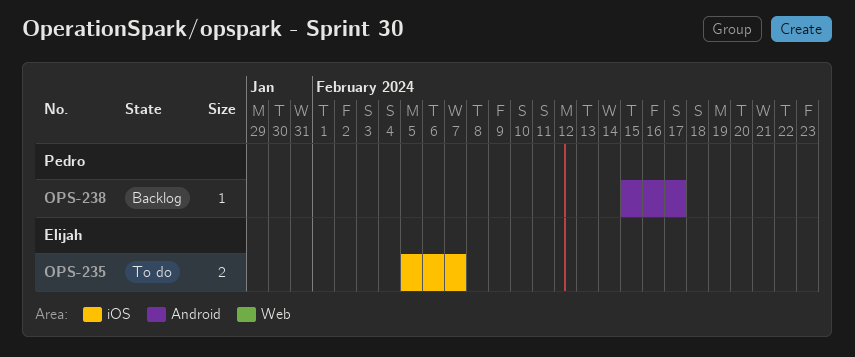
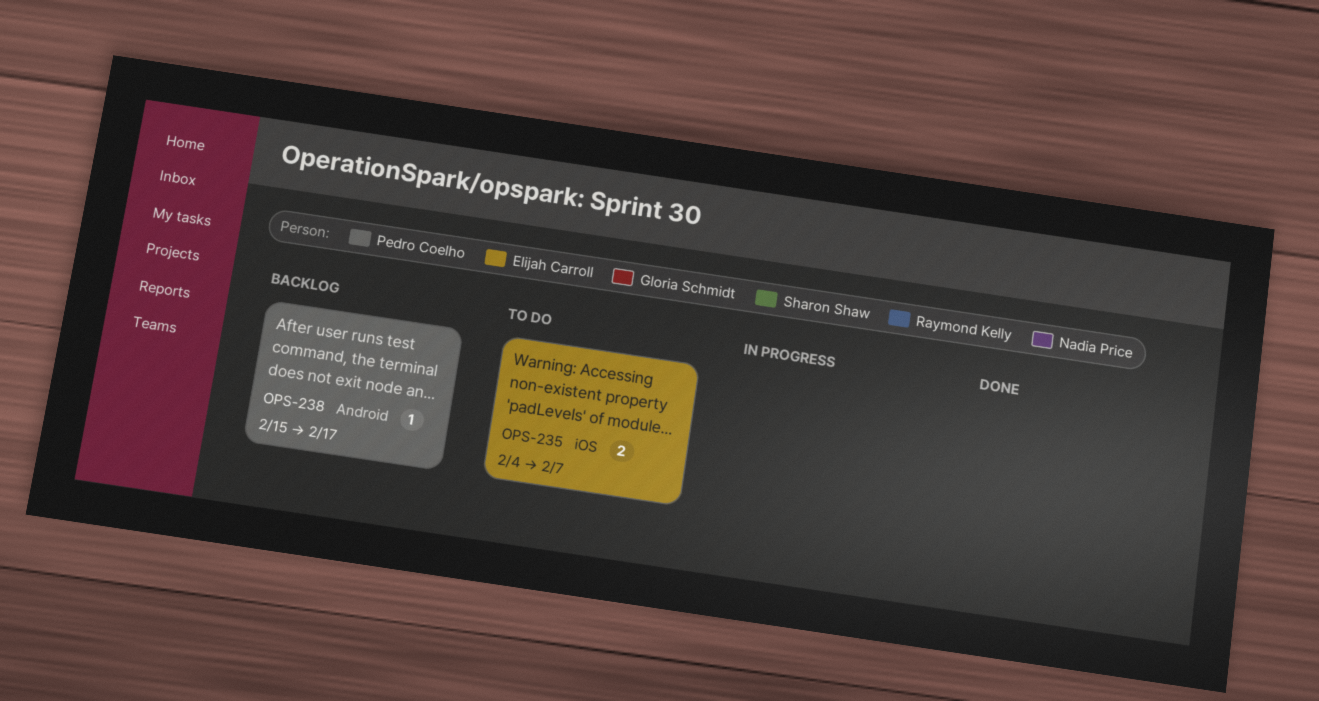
OPS-235, start: Feb 5 -> Feb 4

